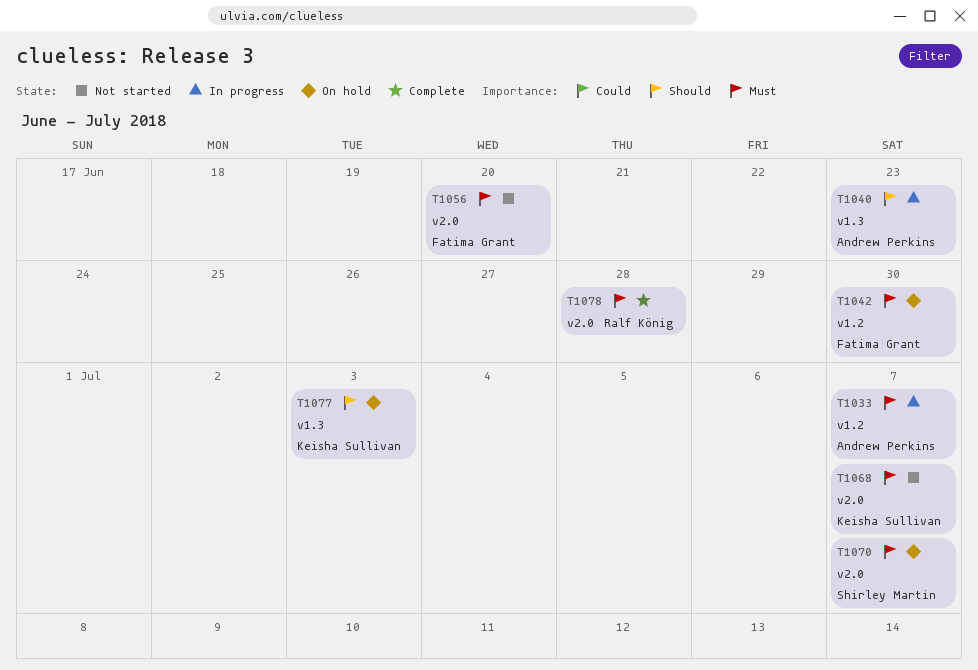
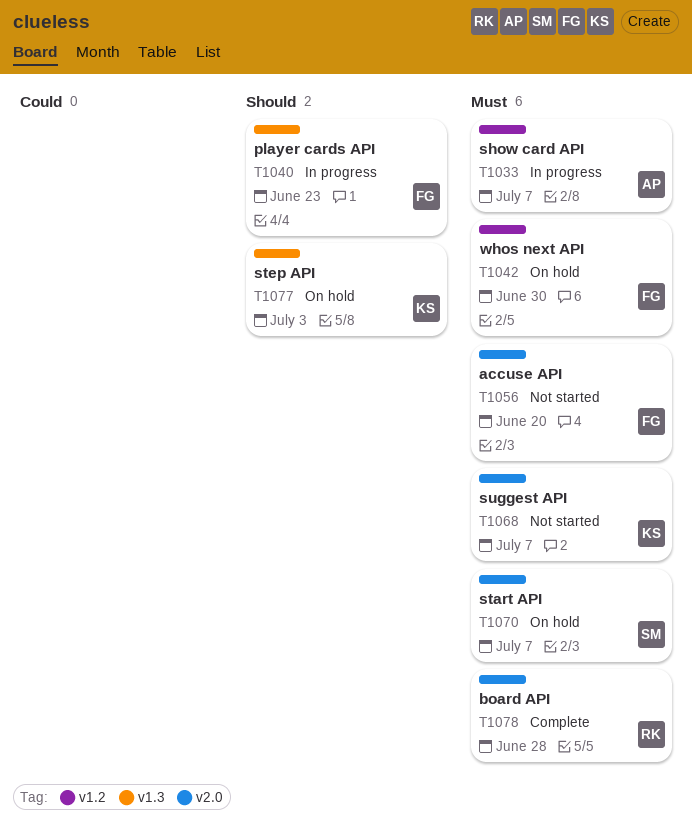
T1040, owner: Andrew Perkins -> Fatima Grant

